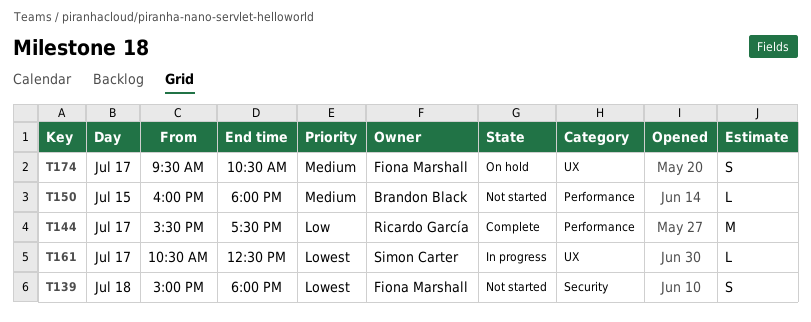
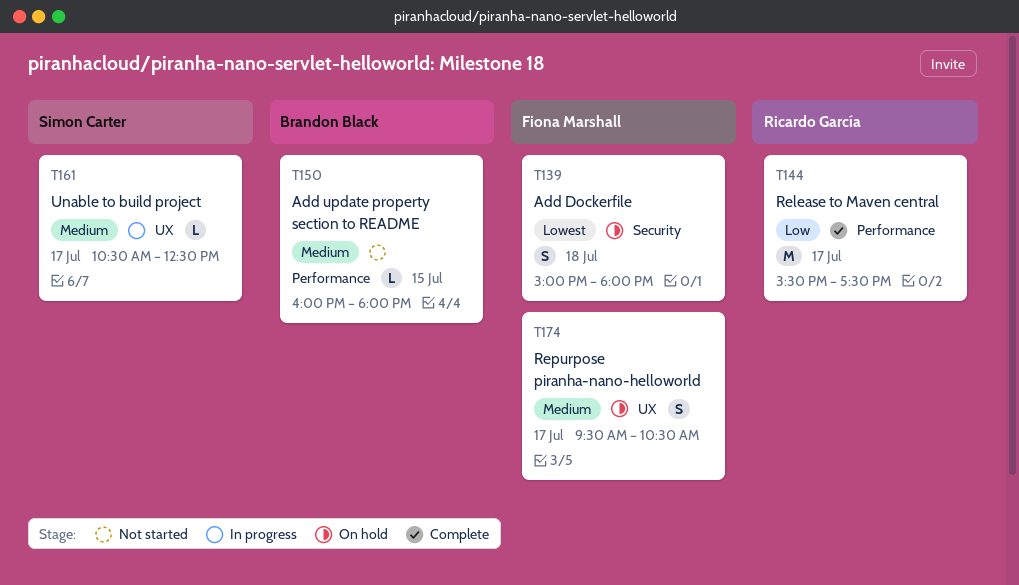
T139, status: Not started -> On hold
T161, priority: Lowest -> Medium

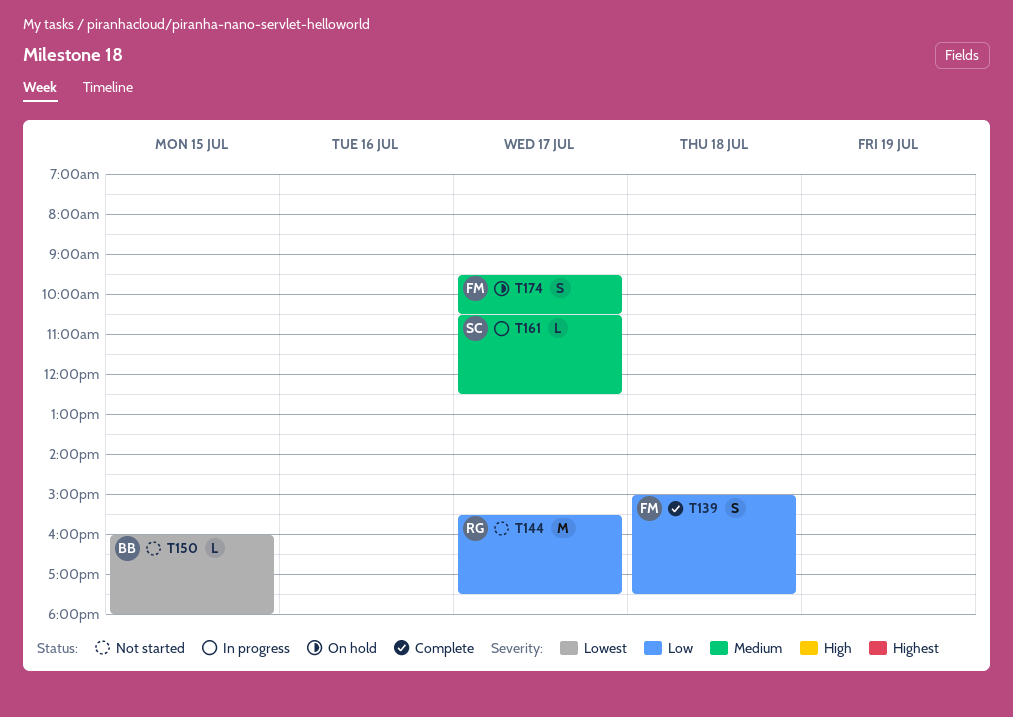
T139, status: On hold -> Complete
T139, priority: Lowest -> Low
T139, ends: 18:00 -> 17:30
T144, status: Complete -> Not started
T150, priority: Medium -> Lowest

